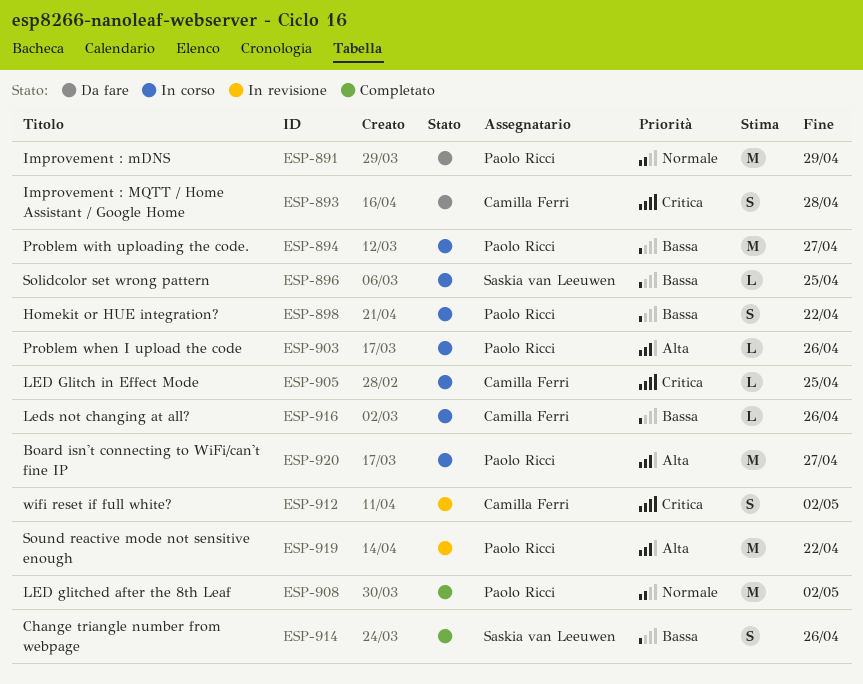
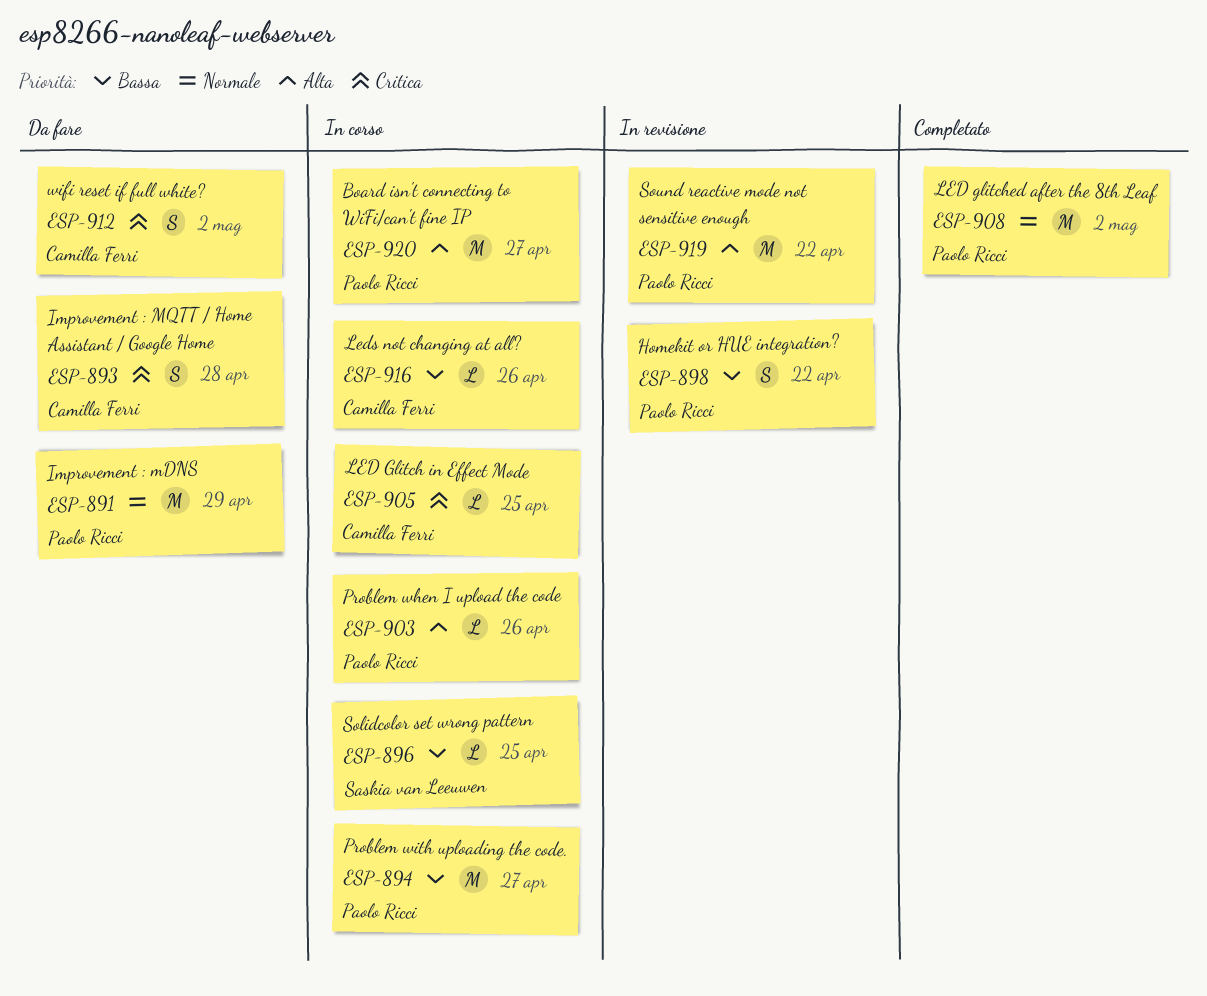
ESP-898, status: In corso -> In revisione
ESP-912, status: In revisione -> Da fare
ESP-914: present -> none

